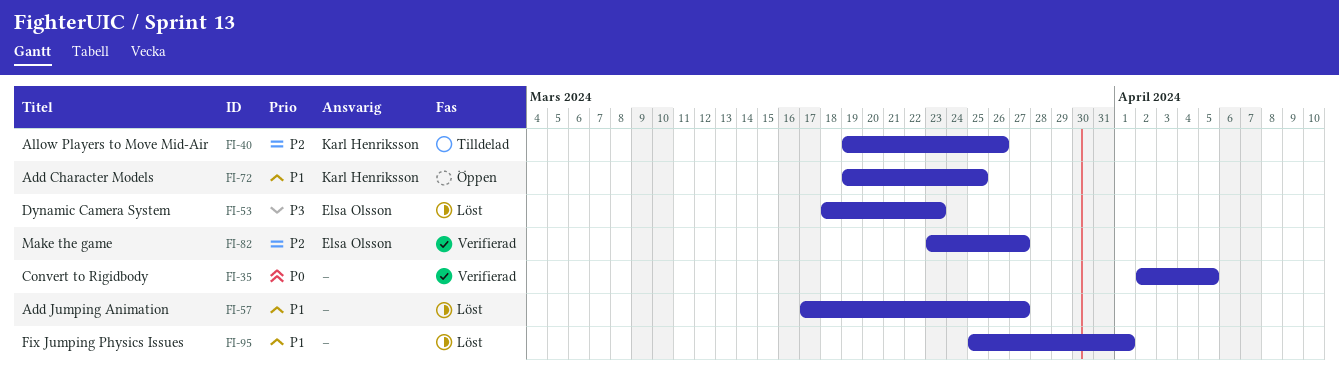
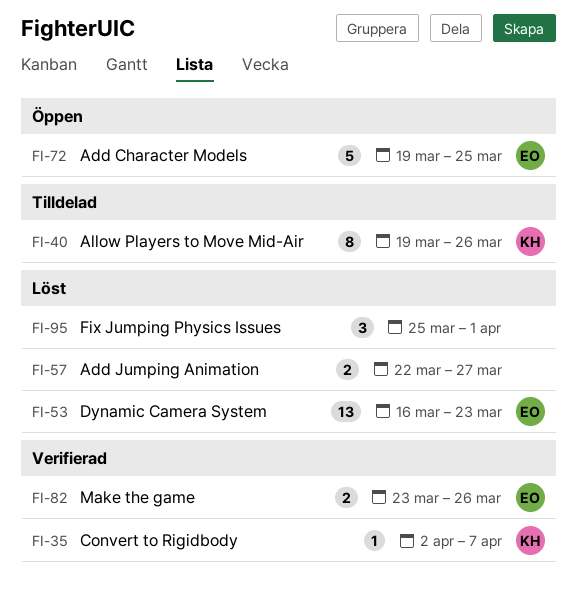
FI-35, owner: none -> Karl Henriksson
FI-35, due: Apr 5 -> Apr 7
FI-53, start: Mar 18 -> Mar 16
FI-57, start: Mar 17 -> Mar 22
FI-72, owner: Karl Henriksson -> Elsa Olsson
FI-82, due: Mar 27 -> Mar 26

